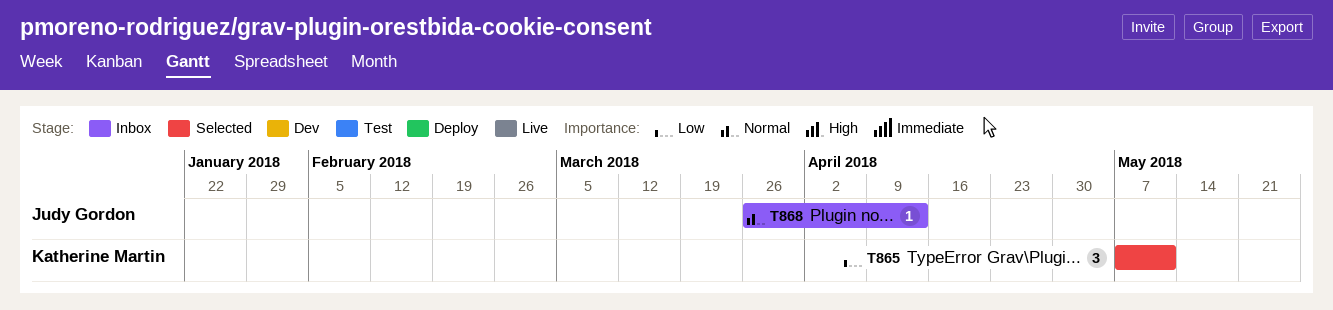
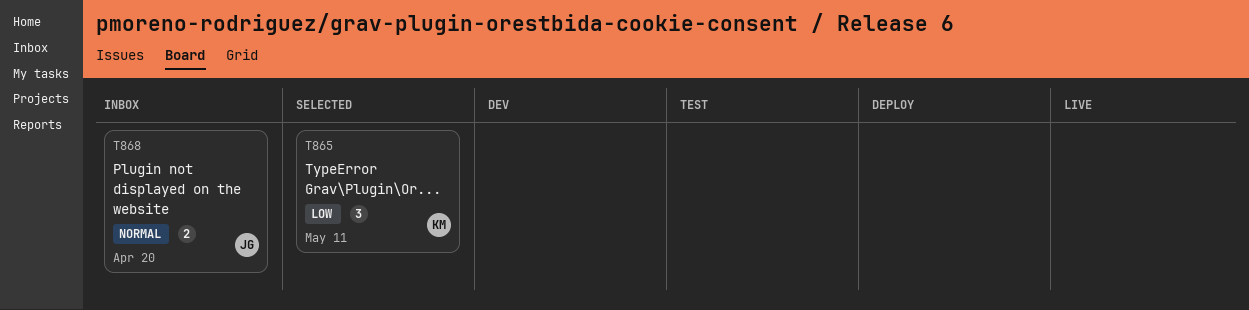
T868, estimate: 1 -> 2
T868, due: Apr 13 -> Apr 20

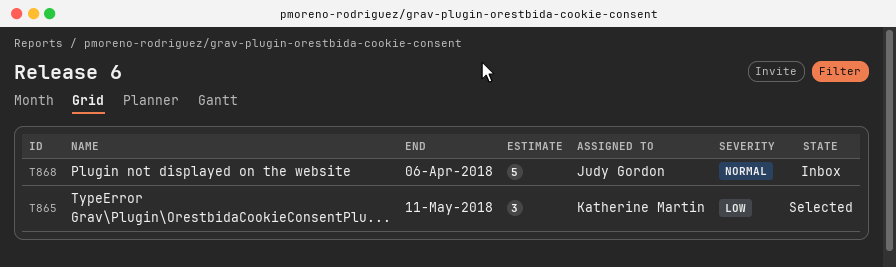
T868, estimate: 2 -> 5
T868, due: Apr 20 -> Apr 6

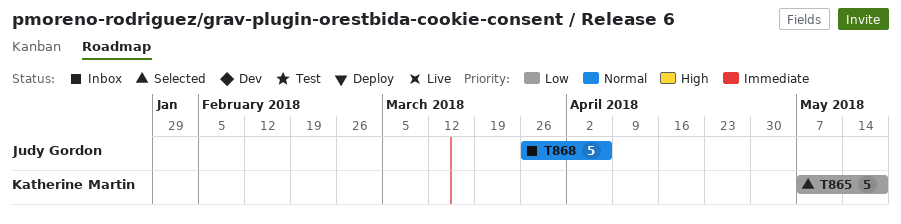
T865, estimate: 3 -> 5
T865, due: May 11 -> May 18

